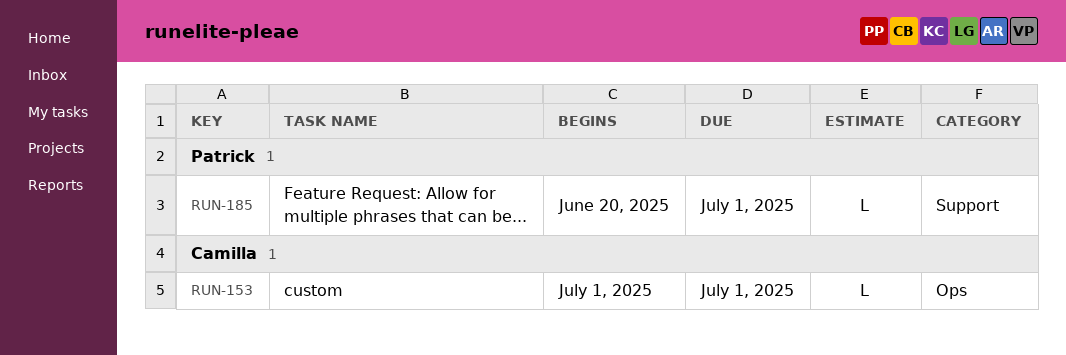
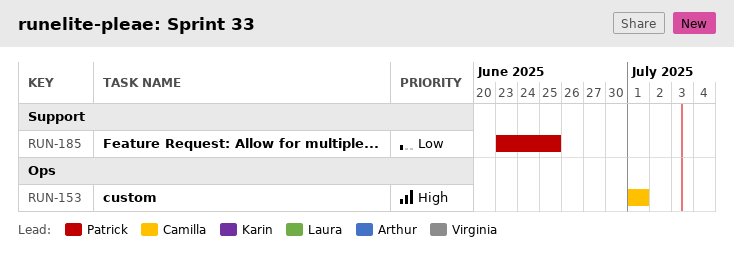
RUN-185, start: Jun 20 -> Jun 23
RUN-185, due: Jul 1 -> Jun 25

